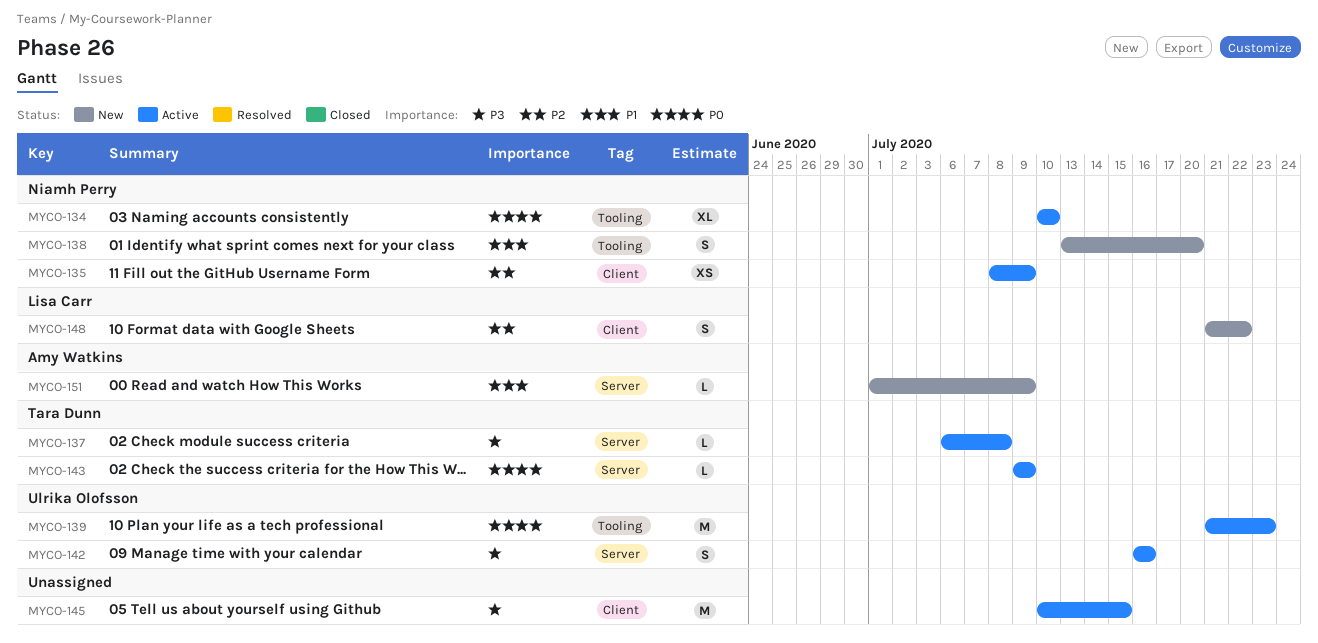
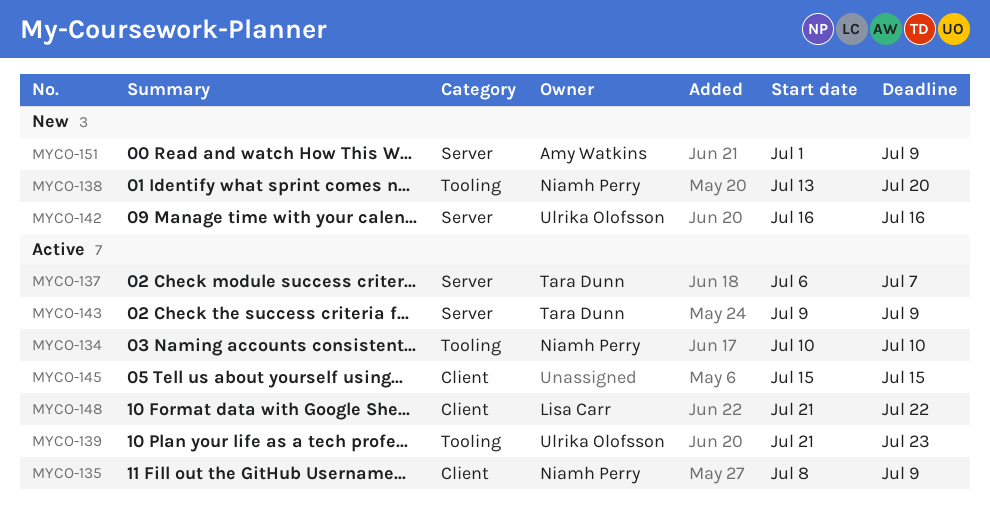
MYCO-137, due: Jul 8 -> Jul 7
MYCO-142, status: Active -> New
MYCO-145, start: Jul 10 -> Jul 15
MYCO-148, status: New -> Active

